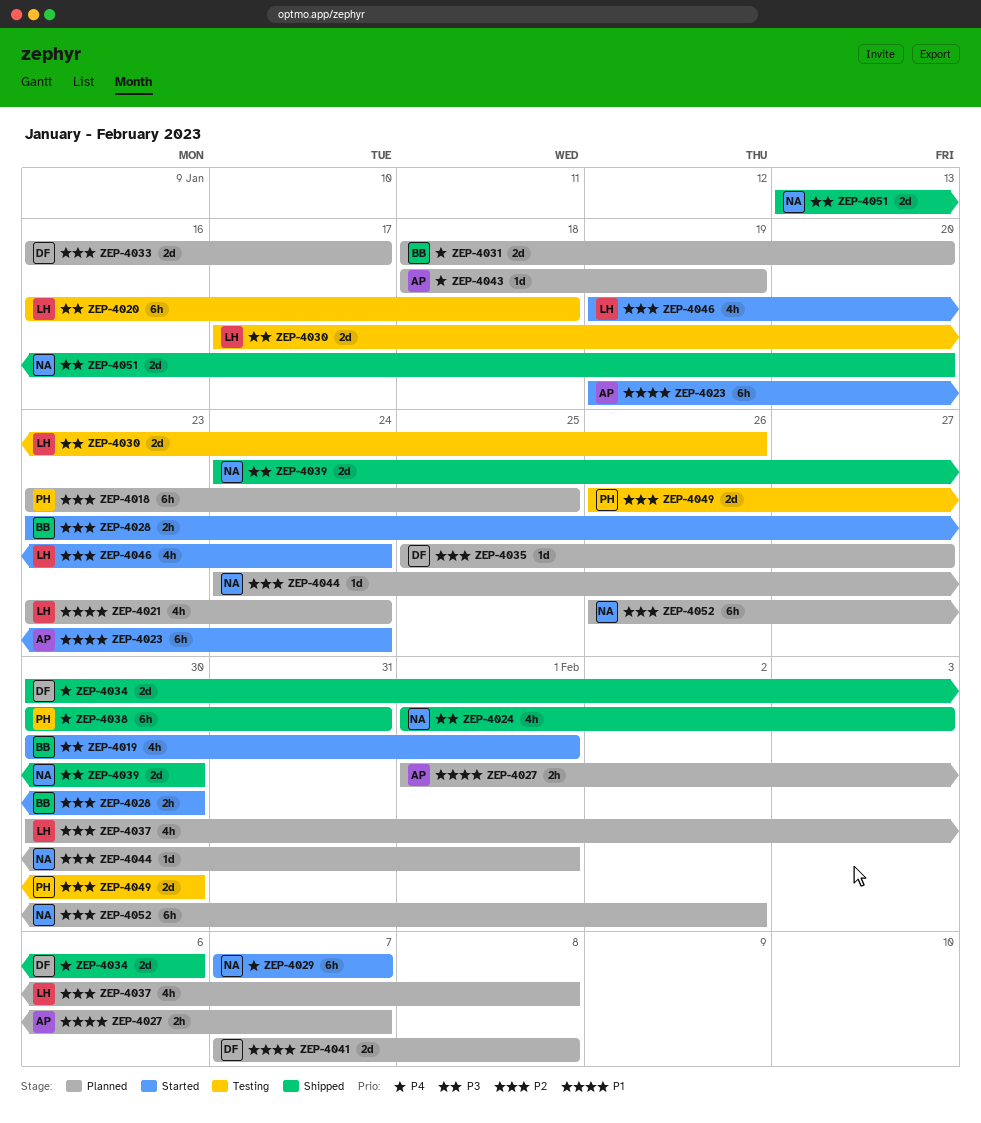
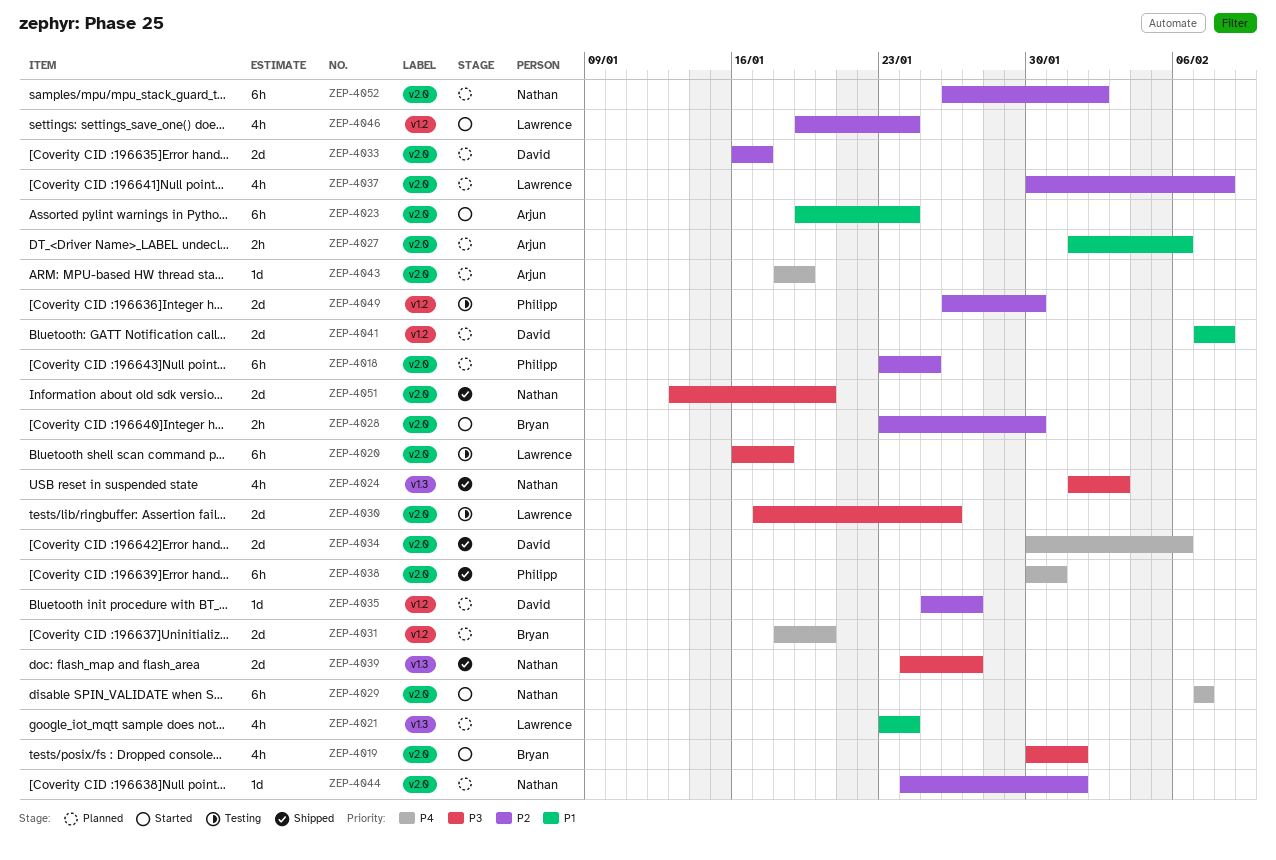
ZEP-4027, due: Feb 7 -> Feb 6
ZEP-4039, due: Jan 30 -> Jan 27

